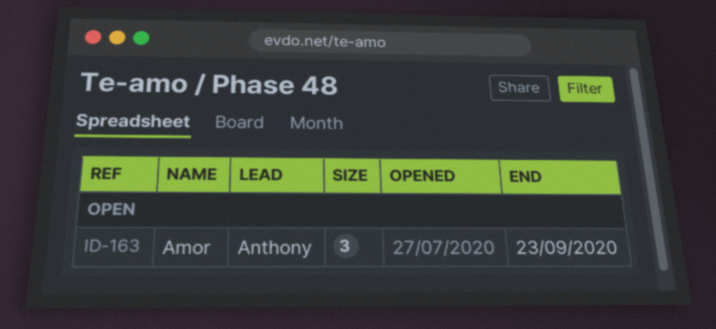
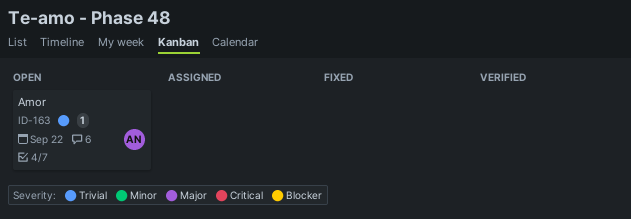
ID-163, estimate: 3 -> 1
ID-163, due: Sep 23 -> Sep 22

